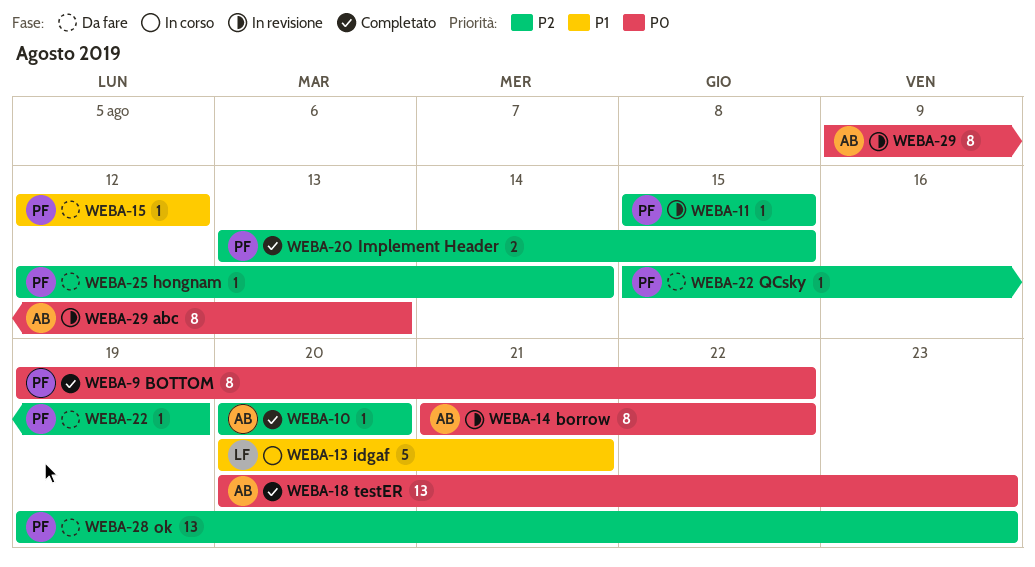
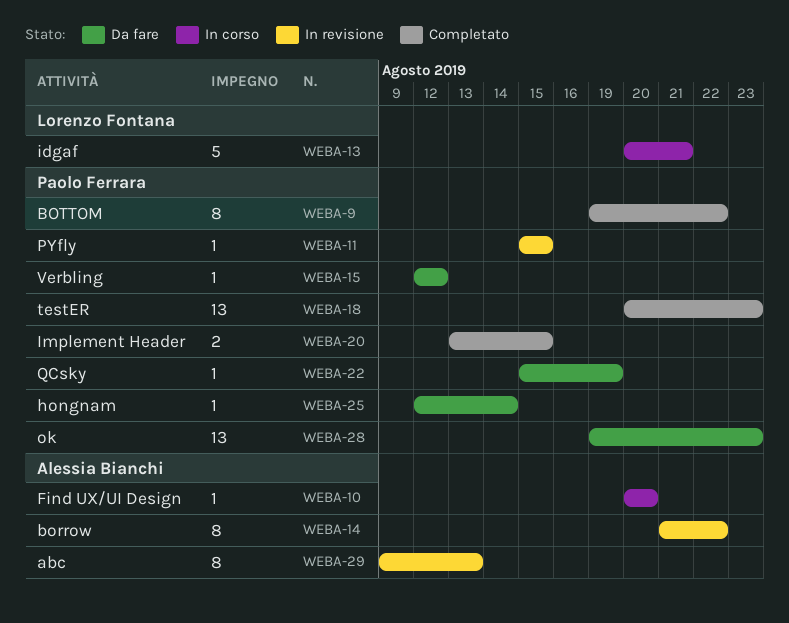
WEBA-10, status: Completato -> In corso
WEBA-18, owner: Alessia Bianchi -> Paolo Ferrara

